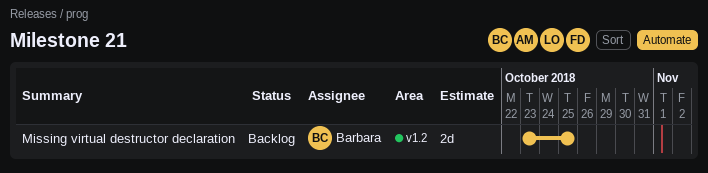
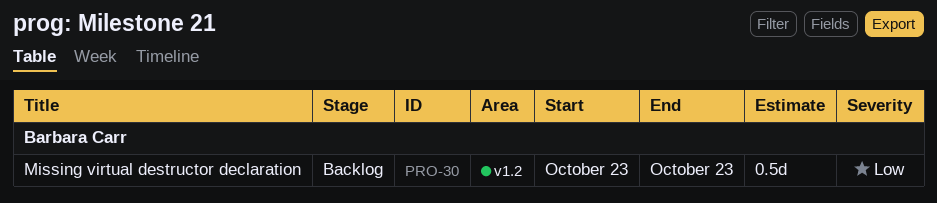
Missing virtual destructor declaration, estimate: 2d -> 0.5d
Missing virtual destructor declaration, due: Oct 25 -> Oct 23

